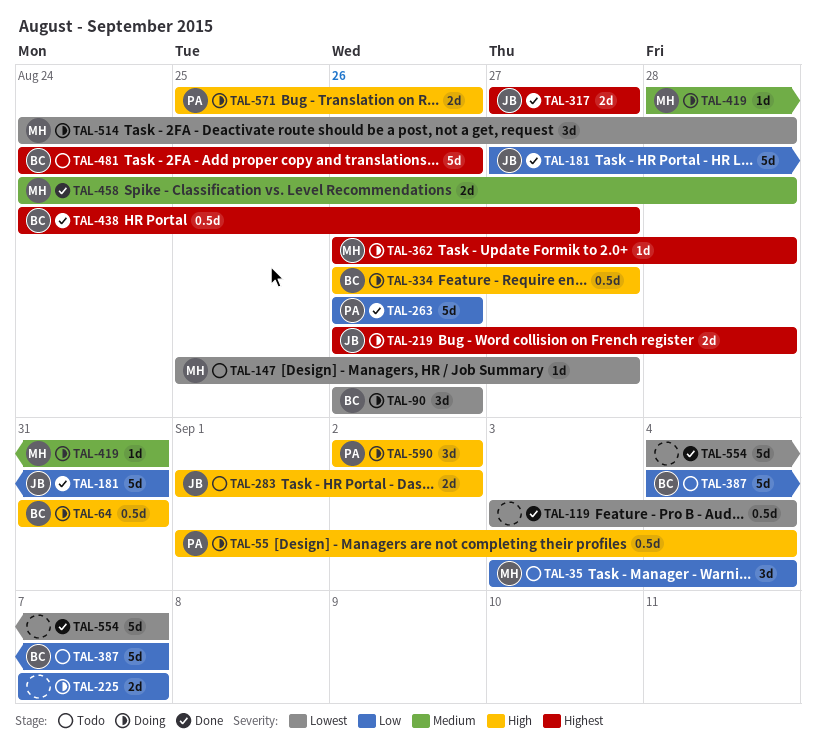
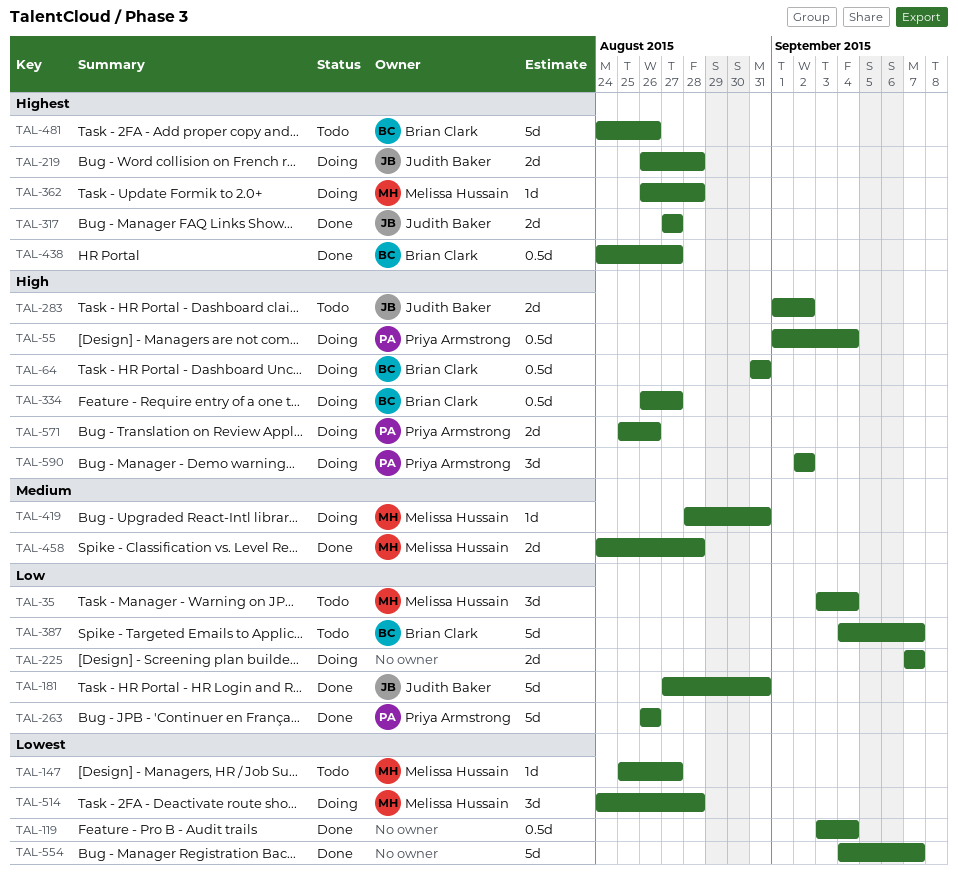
TAL-90: present -> none

